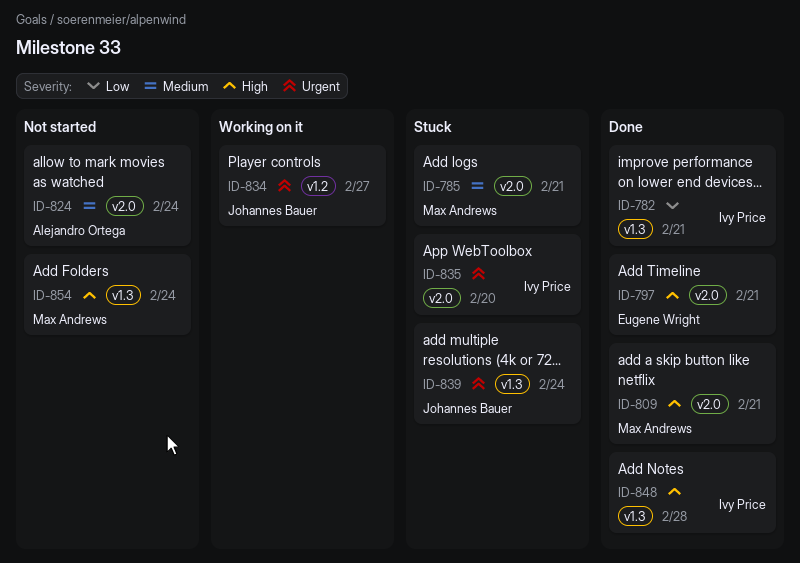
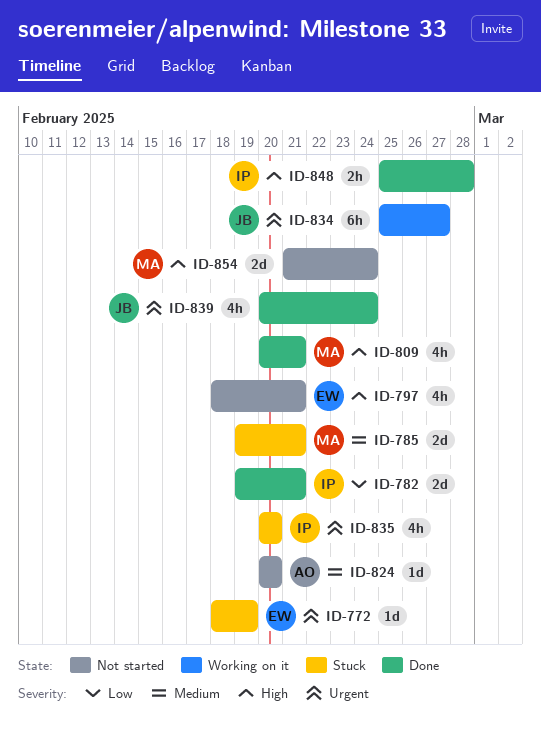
ID-772: none -> present
ID-797, status: Done -> Not started
ID-824, due: Feb 24 -> Feb 20
ID-839, status: Stuck -> Done

